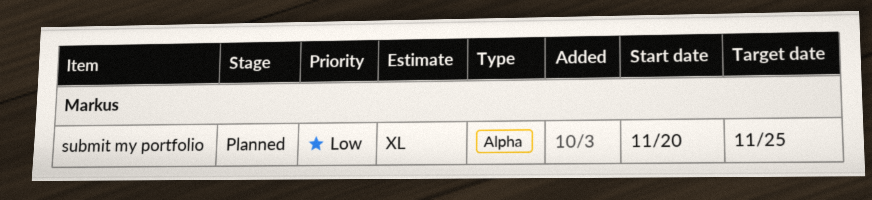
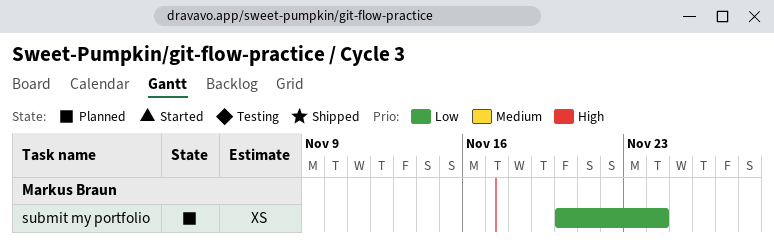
submit my portfolio, estimate: XL -> XS
submit my portfolio, due: Nov 25 -> Nov 24

